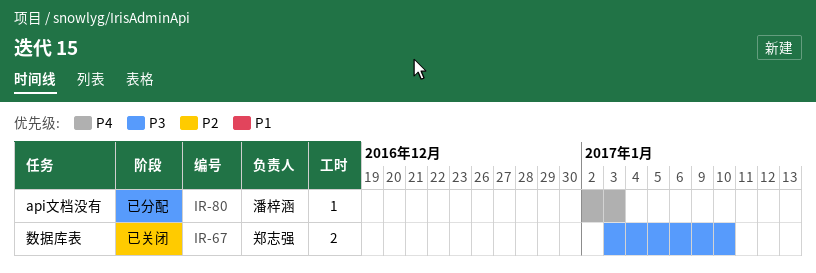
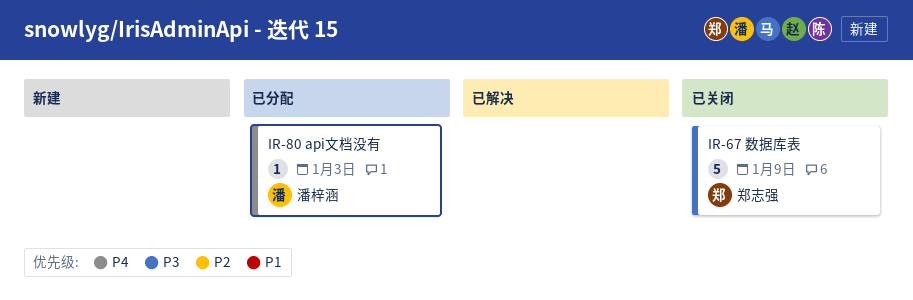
IR-67, estimate: 2 -> 5
IR-67, due: Jan 10 -> Jan 9

